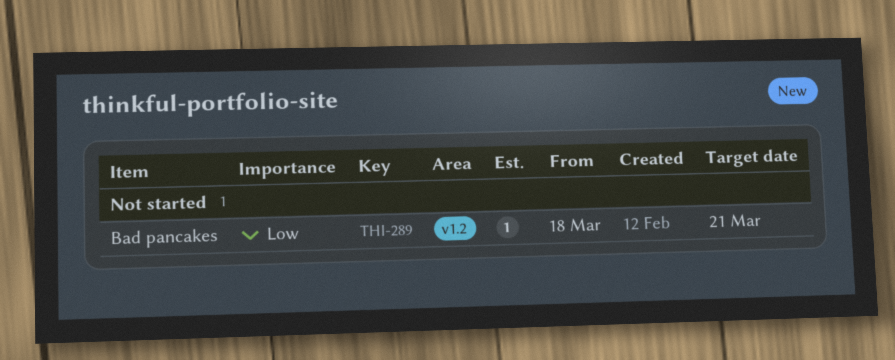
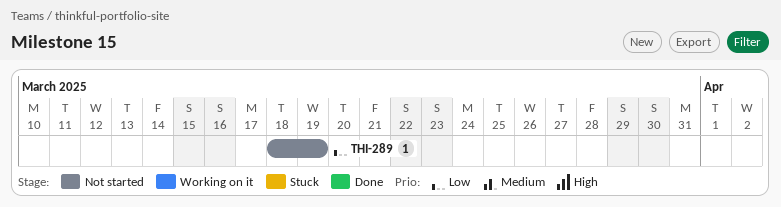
THI-289, due: Mar 21 -> Mar 19

